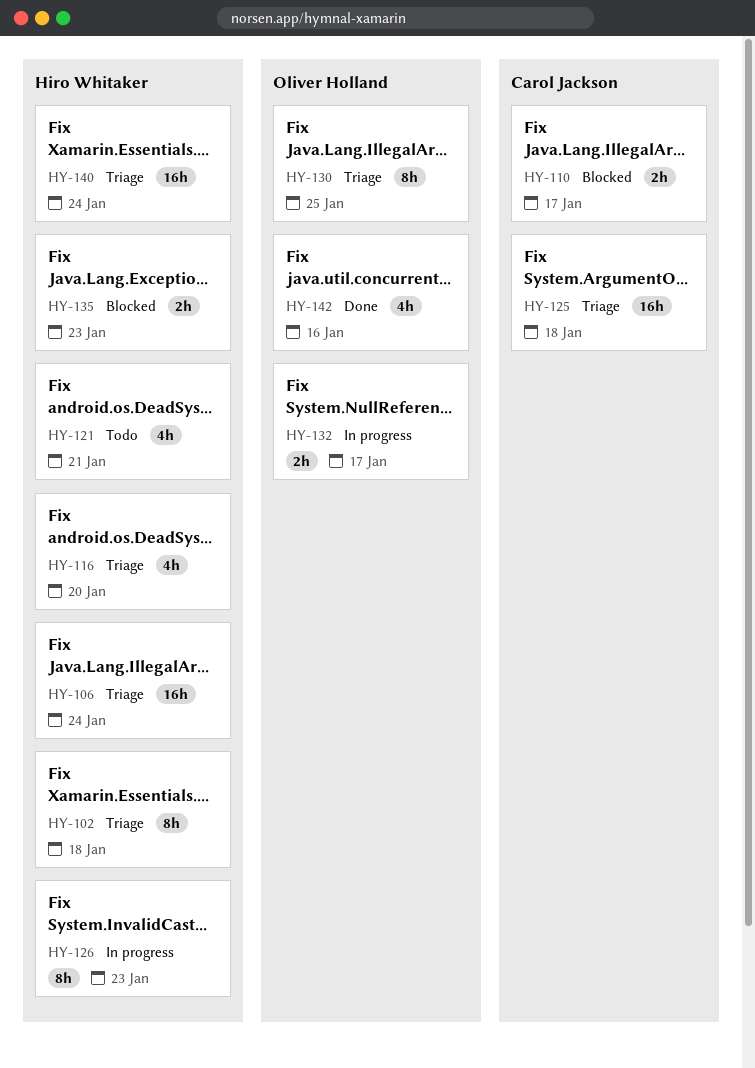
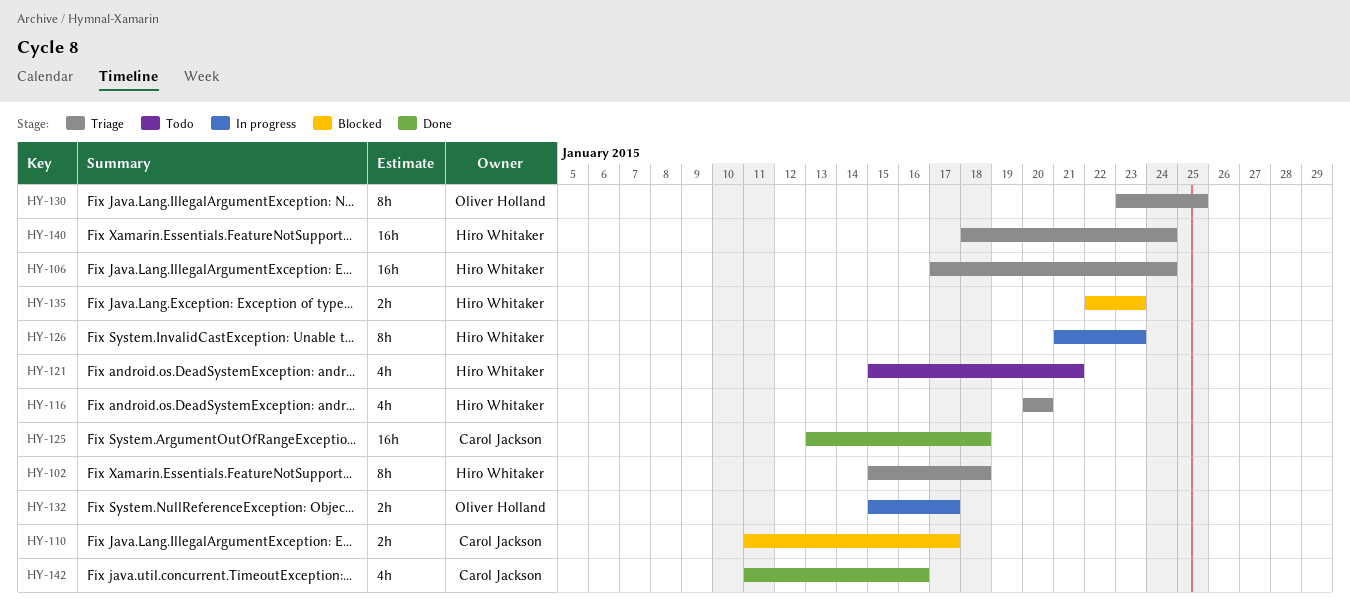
HY-125, status: Triage -> Done
HY-142, owner: Oliver Holland -> Carol Jackson

